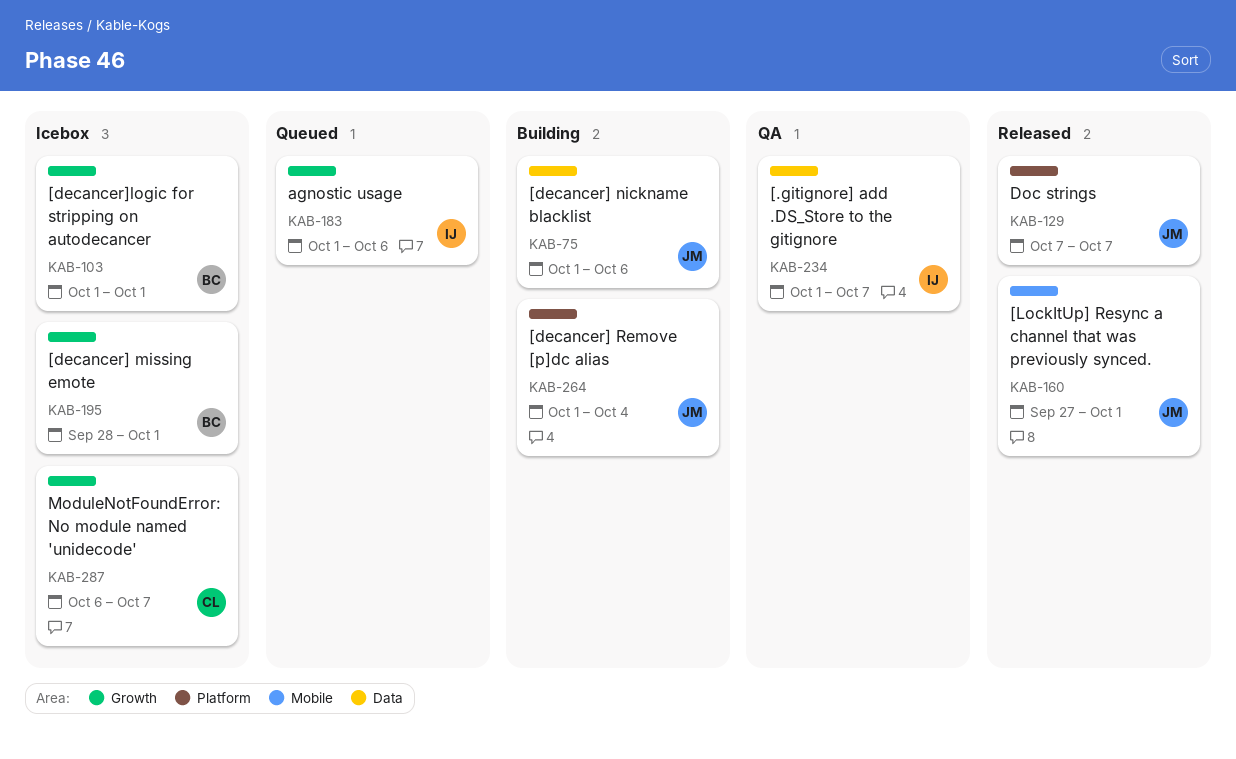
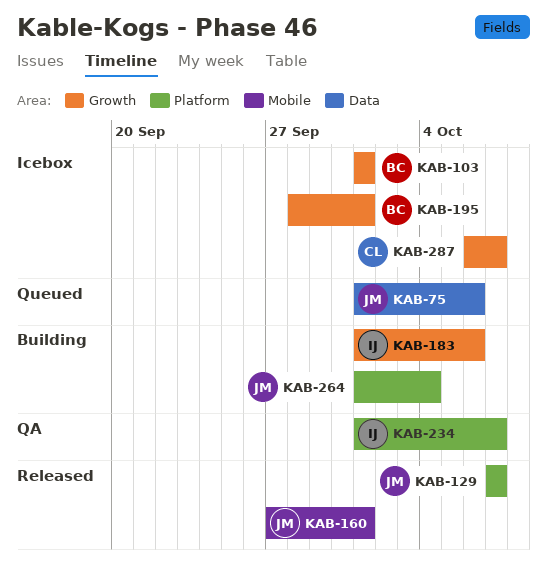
KAB-75, status: Building -> Queued
KAB-183, status: Queued -> Building
KAB-234, label: Data -> Platform

